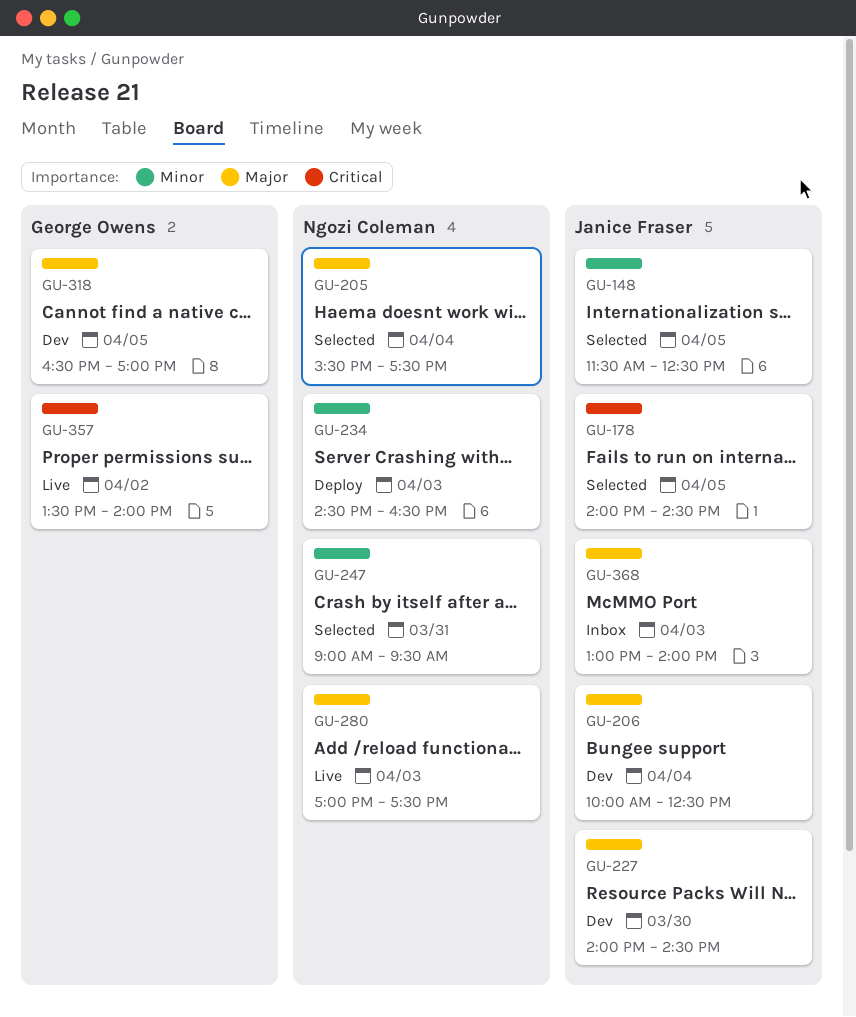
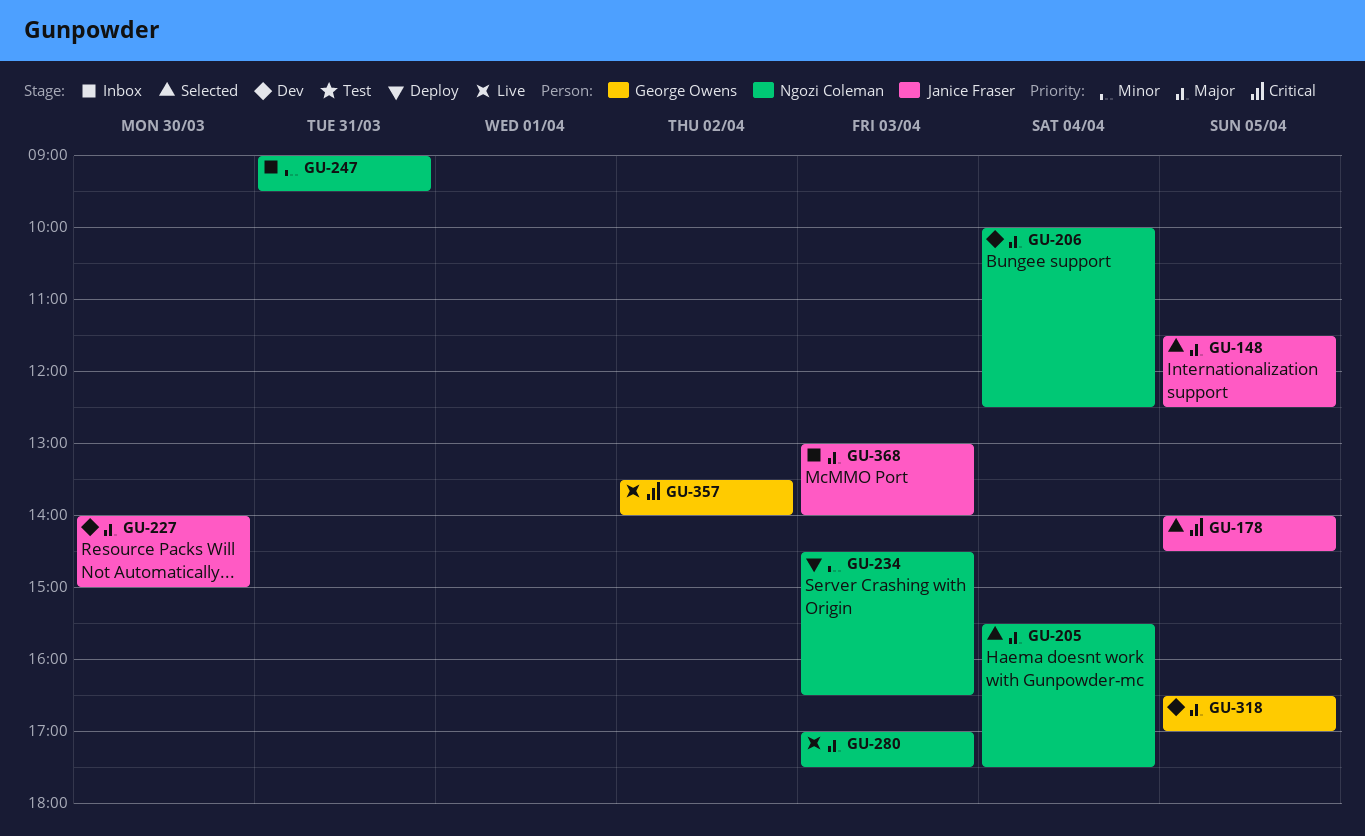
GU-148, priority: Minor -> Major
GU-206, owner: Janice Fraser -> Ngozi Coleman
GU-227, ends: 14:30 -> 15:00
GU-247, status: Selected -> Inbox

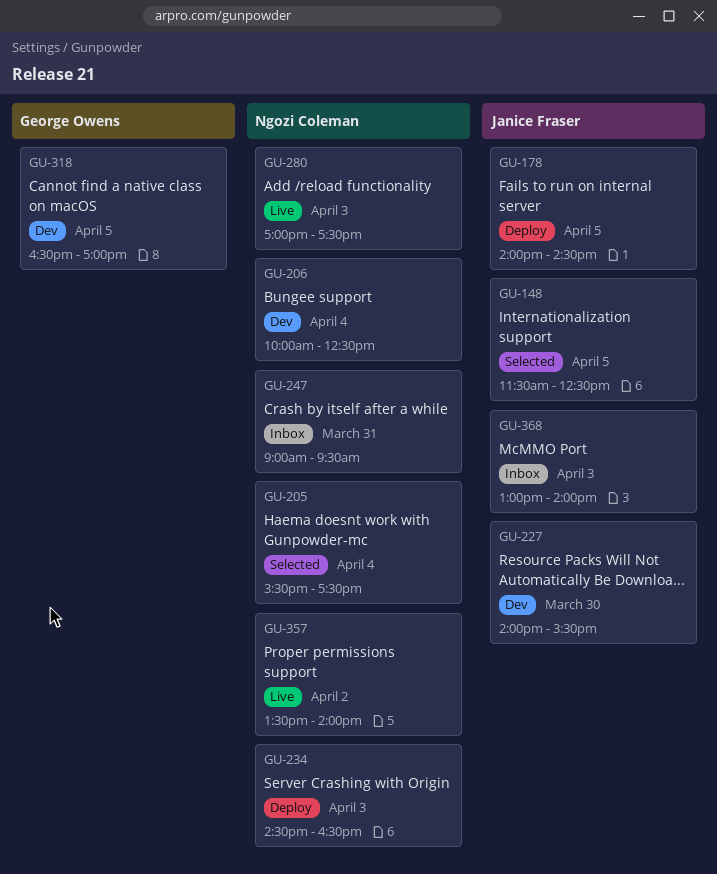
GU-178, status: Selected -> Deploy
GU-227, ends: 15:00 -> 15:30
GU-357, owner: George Owens -> Ngozi Coleman

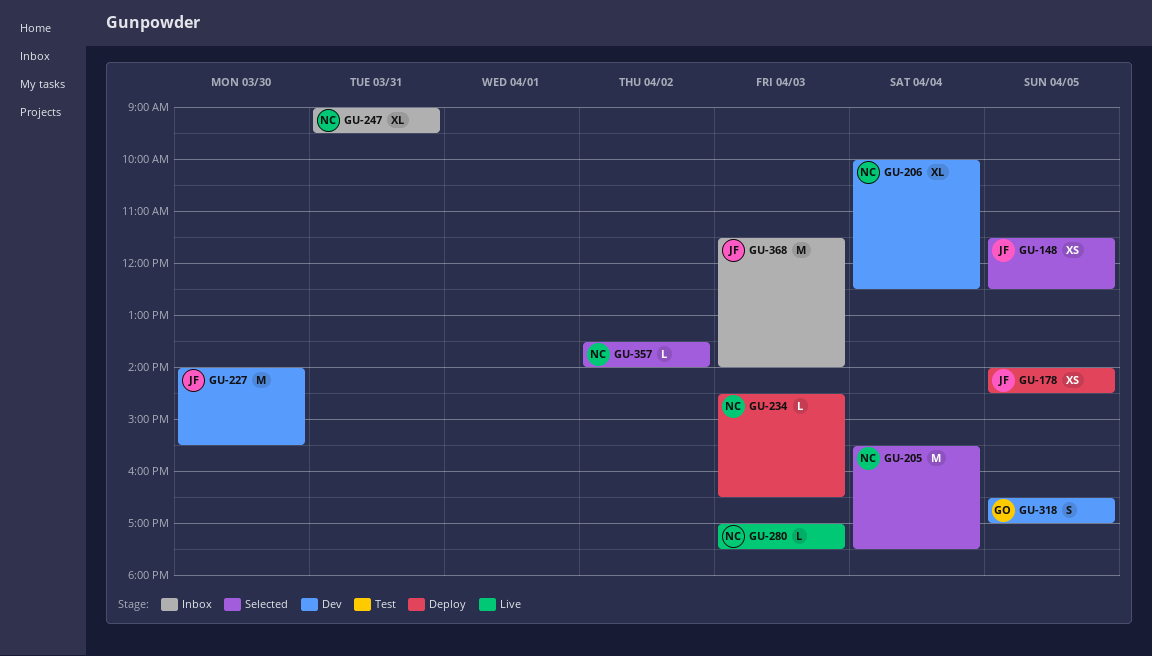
GU-357, status: Live -> Selected
GU-368, begins: 13:00 -> 11:30

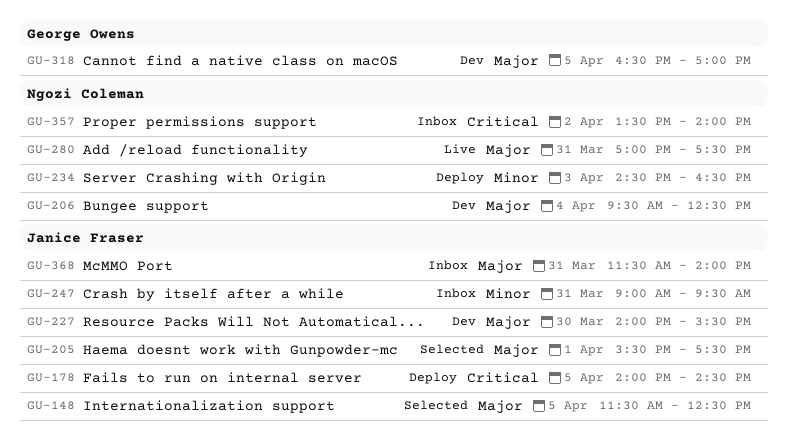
GU-205, owner: Ngozi Coleman -> Janice Fraser
GU-205, day: Apr 4 -> Apr 1
GU-206, begins: 10:00 -> 09:30
GU-247, owner: Ngozi Coleman -> Janice Fraser
GU-280, day: Apr 3 -> Mar 31
GU-357, status: Selected -> Inbox
GU-368, day: Apr 3 -> Mar 31

